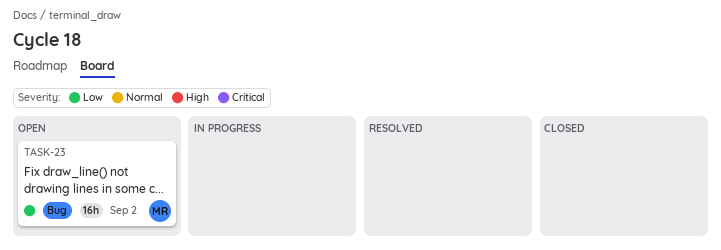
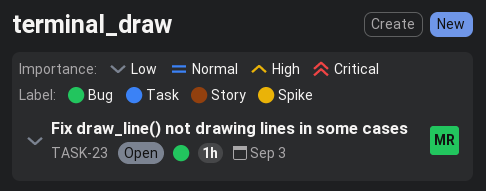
TASK-23, estimate: 16h -> 1h
TASK-23, due: Sep 2 -> Sep 3

